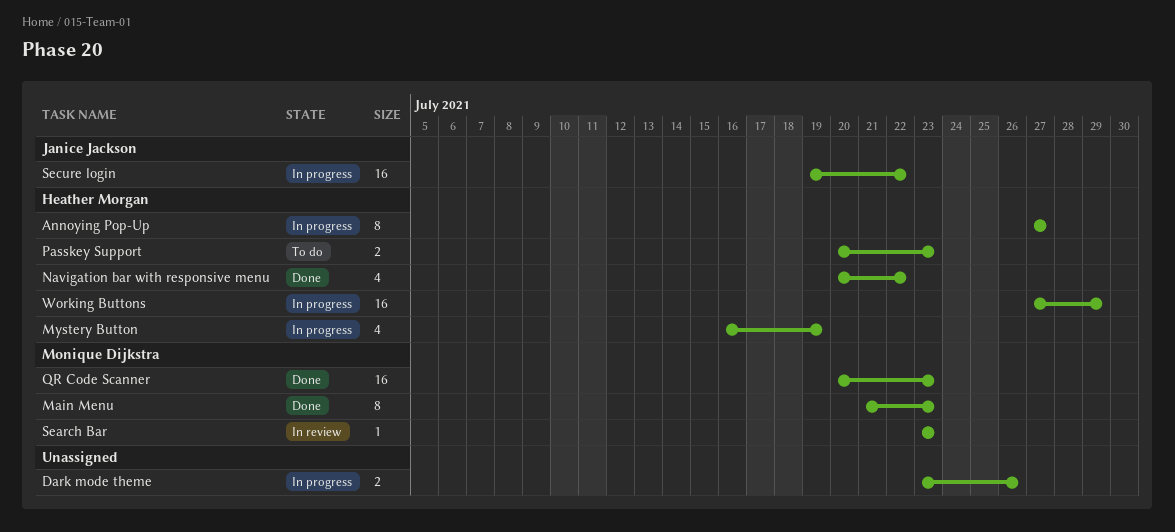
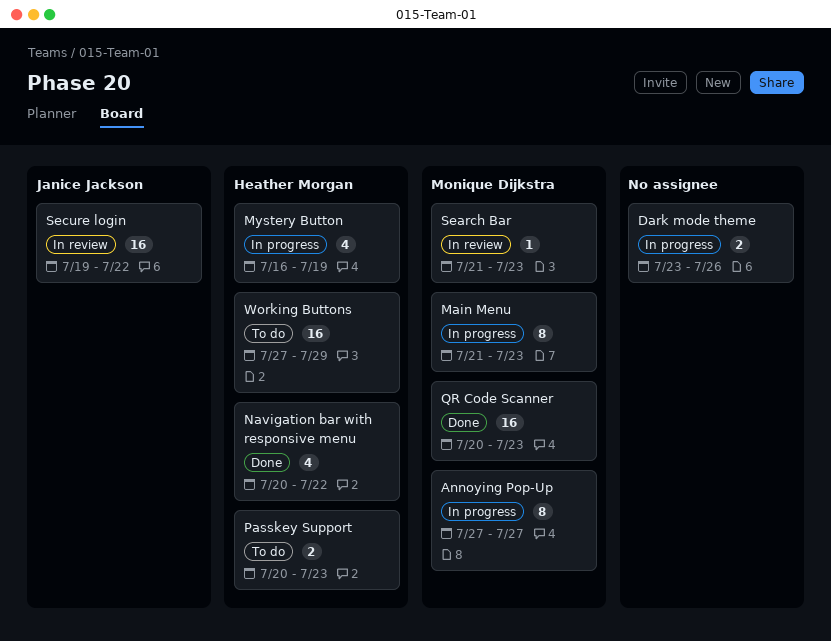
Annoying Pop-Up, owner: Heather Morgan -> Monique Dijkstra
Main Menu, status: Done -> In progress
Search Bar, start: Jul 23 -> Jul 21
Secure login, status: In progress -> In review
Working Buttons, status: In progress -> To do

